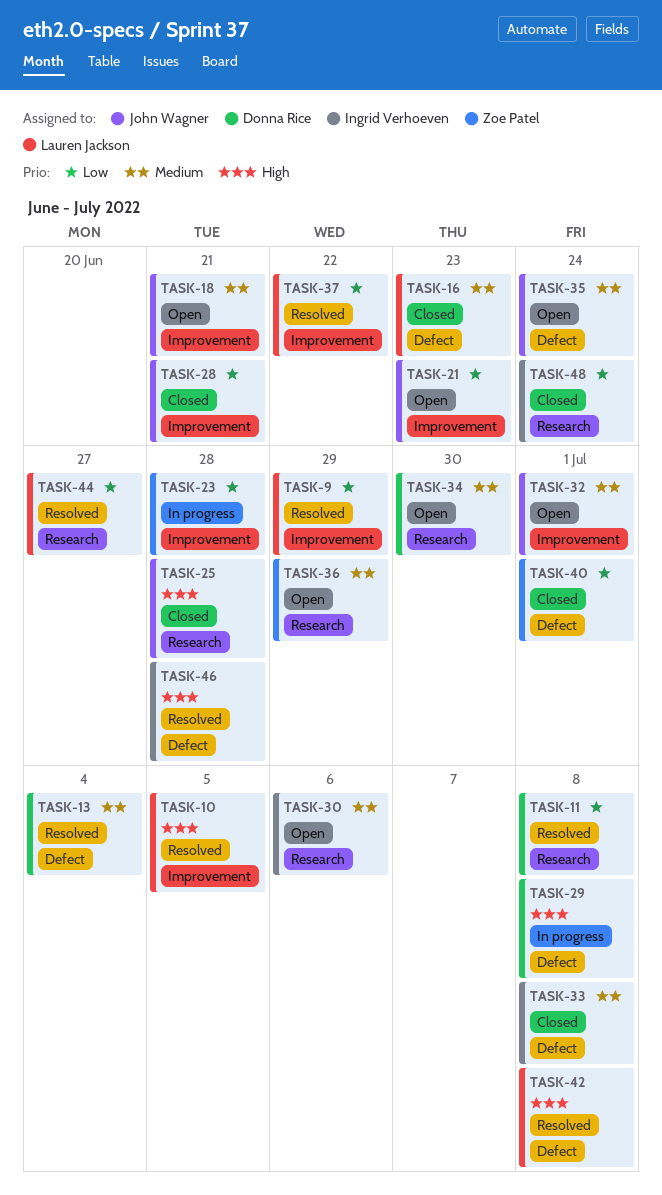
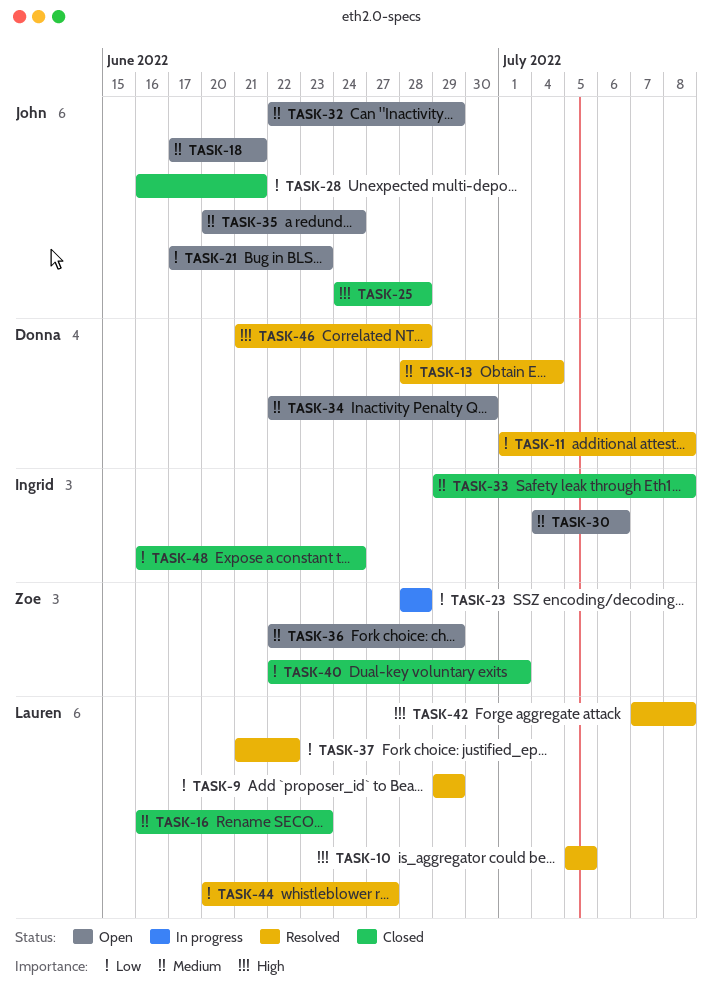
TASK-29: present -> none
TASK-32, due: Jul 1 -> Jun 29
TASK-46, owner: Ingrid Verhoeven -> Donna Rice

